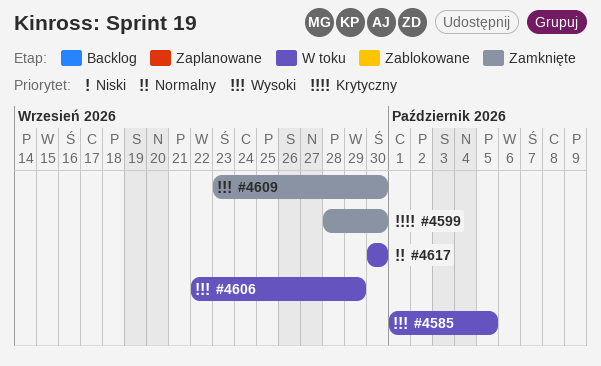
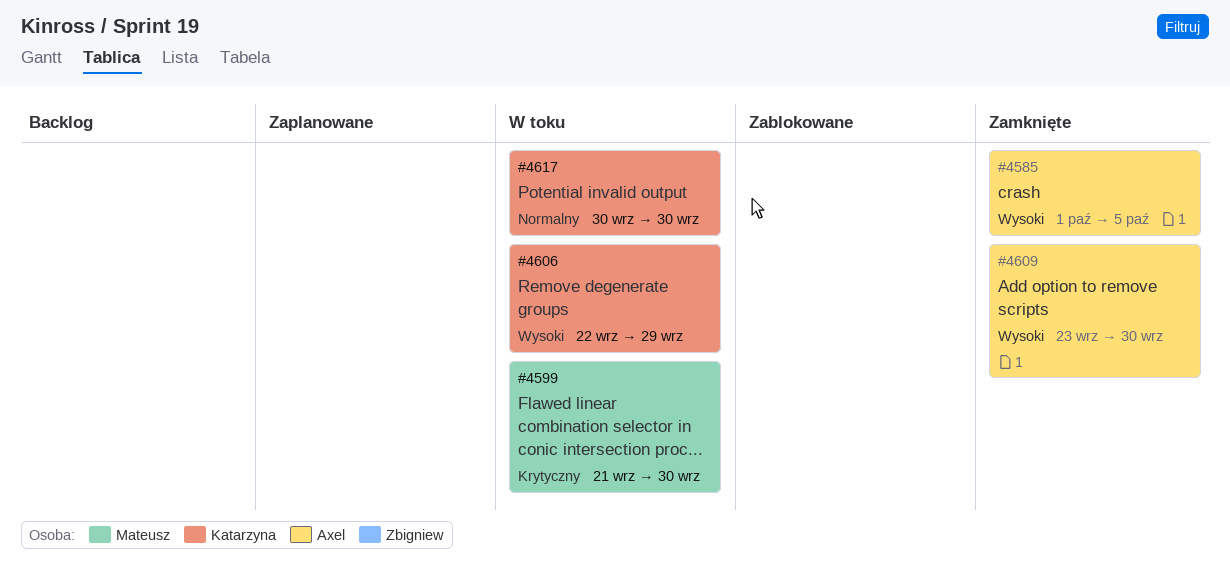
#4585, status: W toku -> Zamknięte
#4599, status: Zamknięte -> W toku
#4599, start: Sep 28 -> Sep 21

